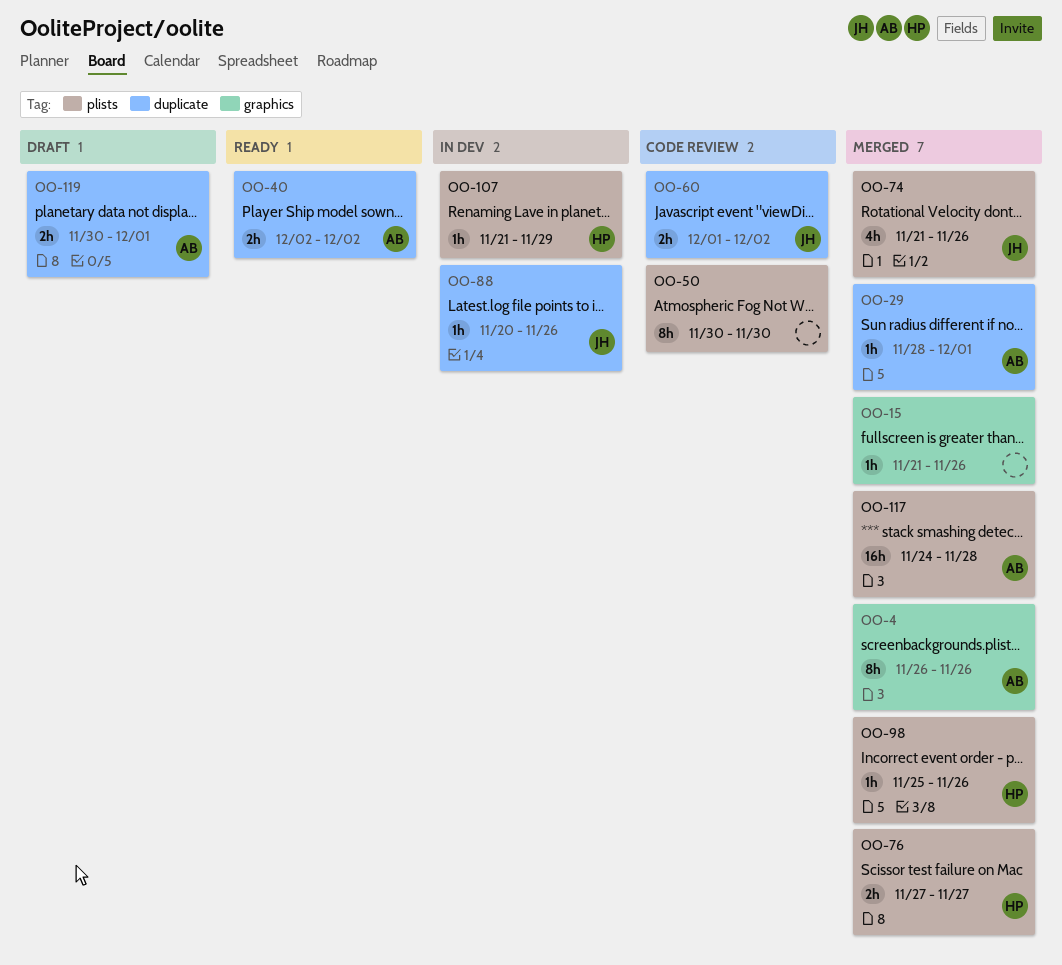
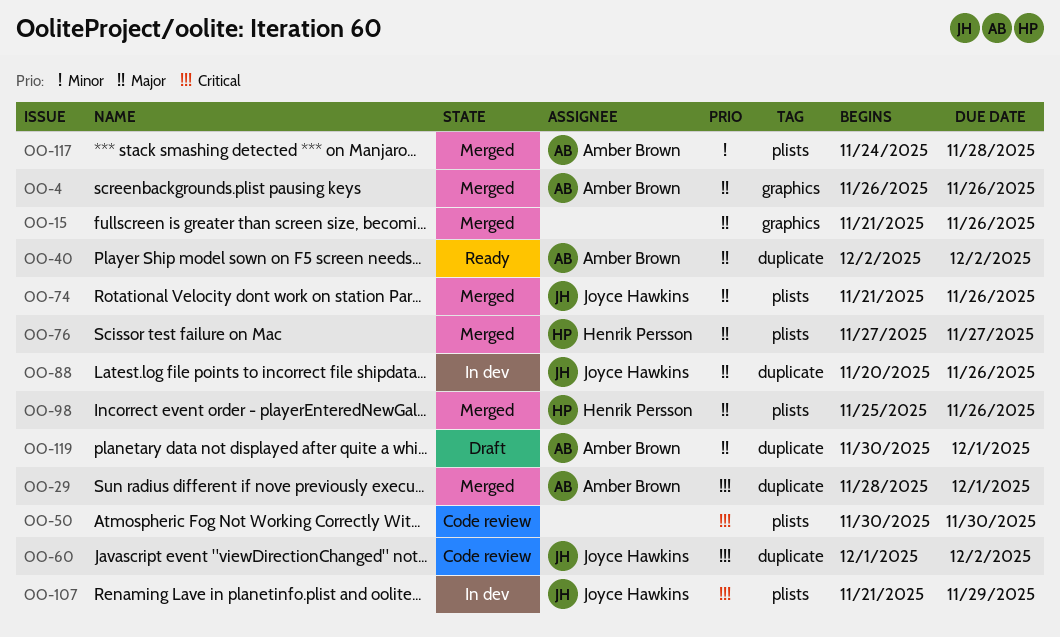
OO-107, owner: Henrik Persson -> Joyce Hawkins

